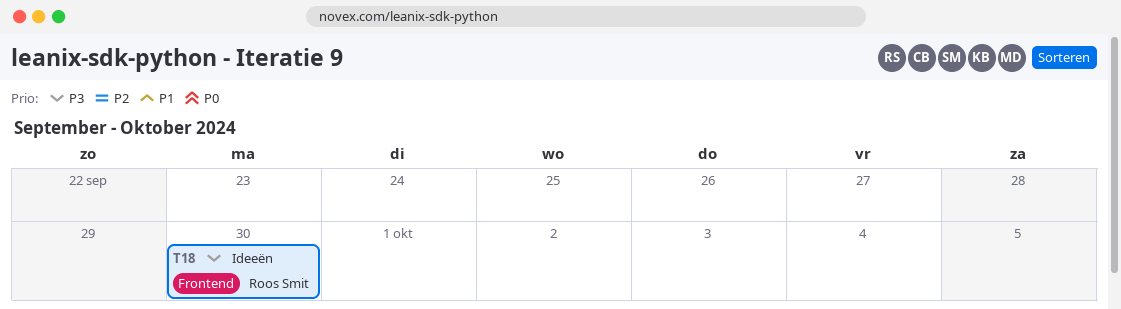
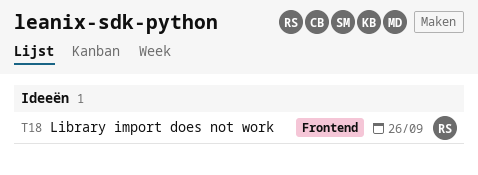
T18, due: Sep 30 -> Sep 26

